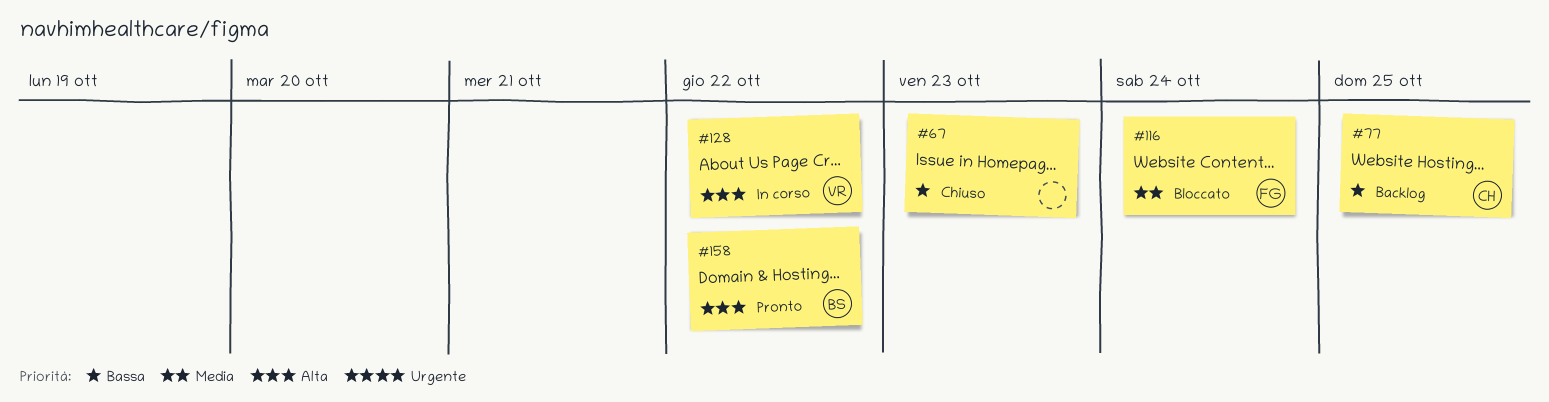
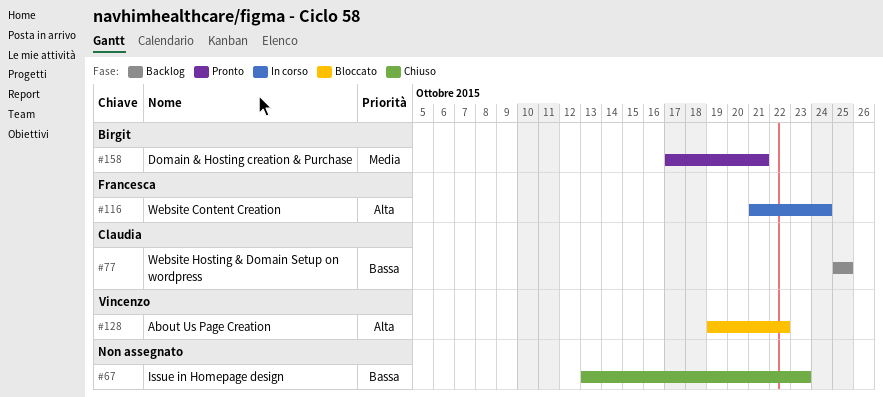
#116, status: Bloccato -> In corso
#116, priority: Media -> Alta
#128, status: In corso -> Bloccato
#158, priority: Alta -> Media
#158, due: Oct 22 -> Oct 21

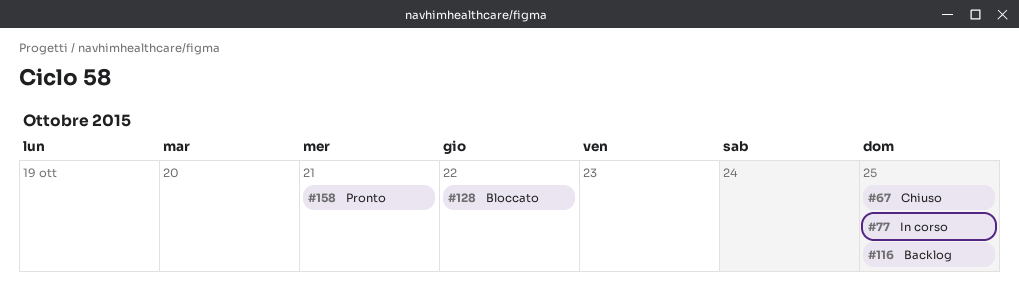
#67, due: Oct 23 -> Oct 25
#77, status: Backlog -> In corso
#116, status: In corso -> Backlog
#116, due: Oct 24 -> Oct 25

